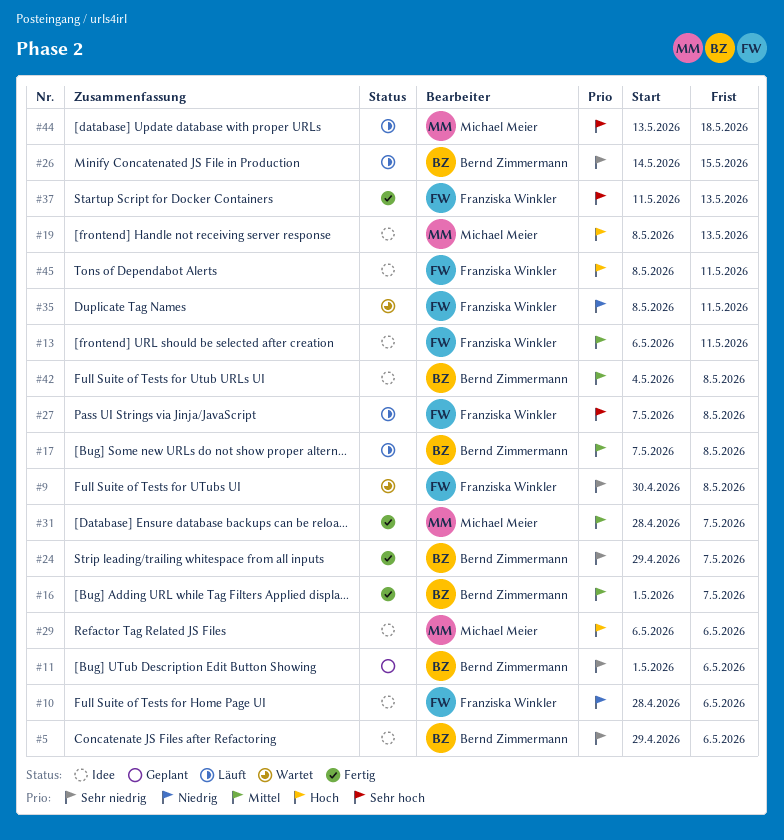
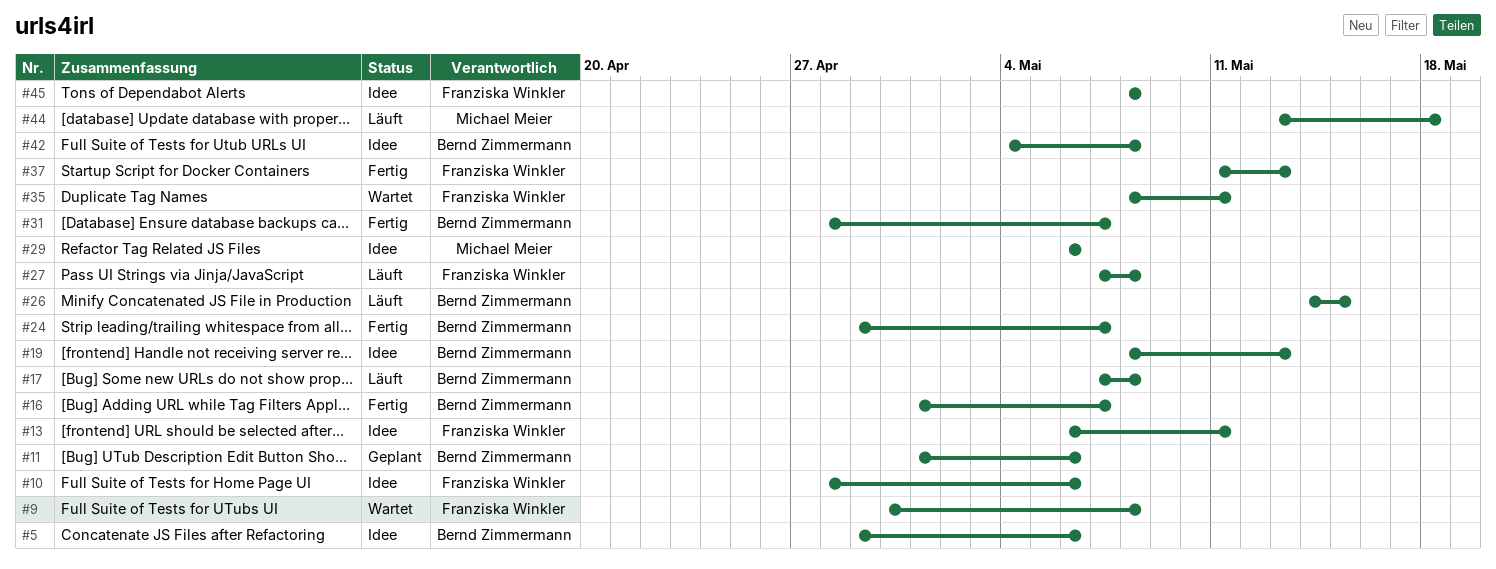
#19, owner: Michael Meier -> Bernd Zimmermann
#31, owner: Michael Meier -> Bernd Zimmermann
#45, due: May 11 -> May 8

